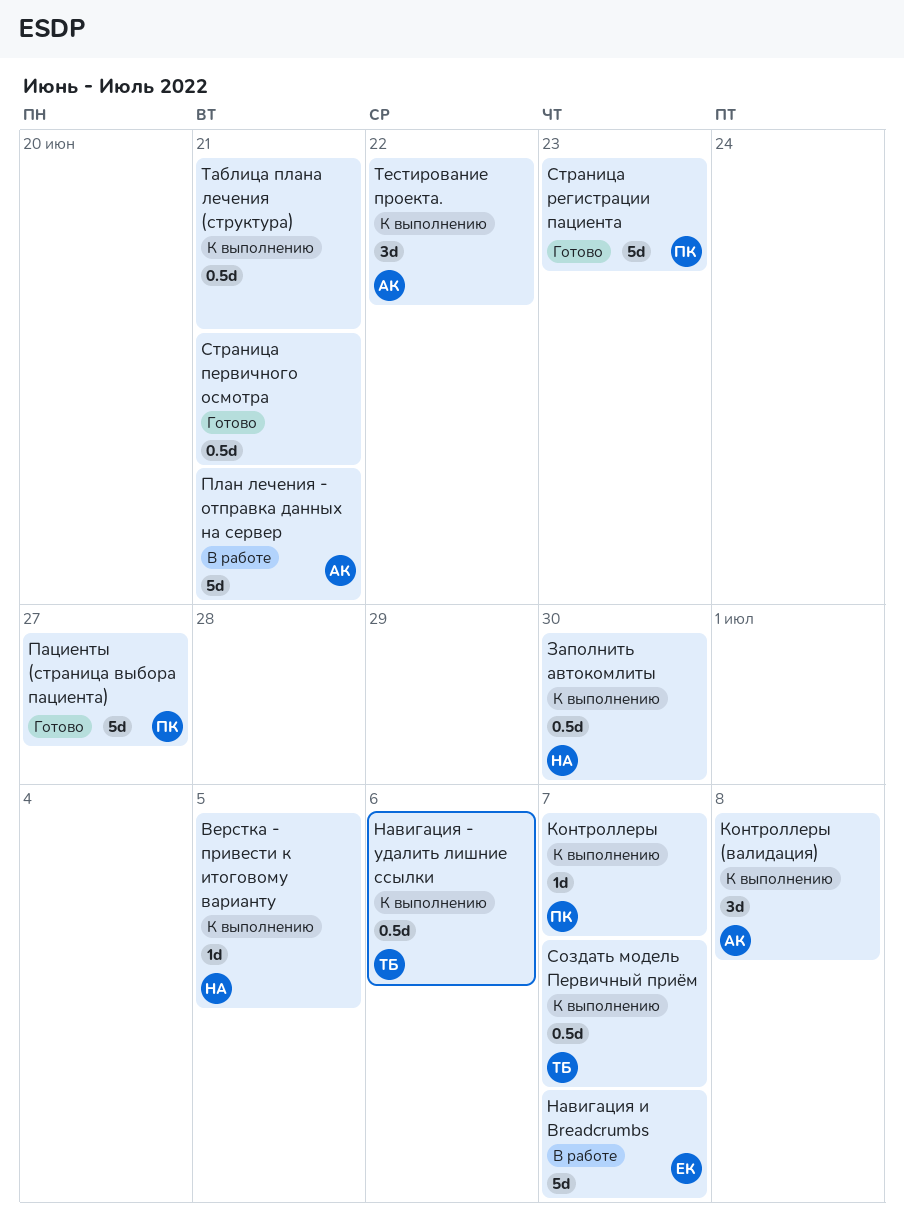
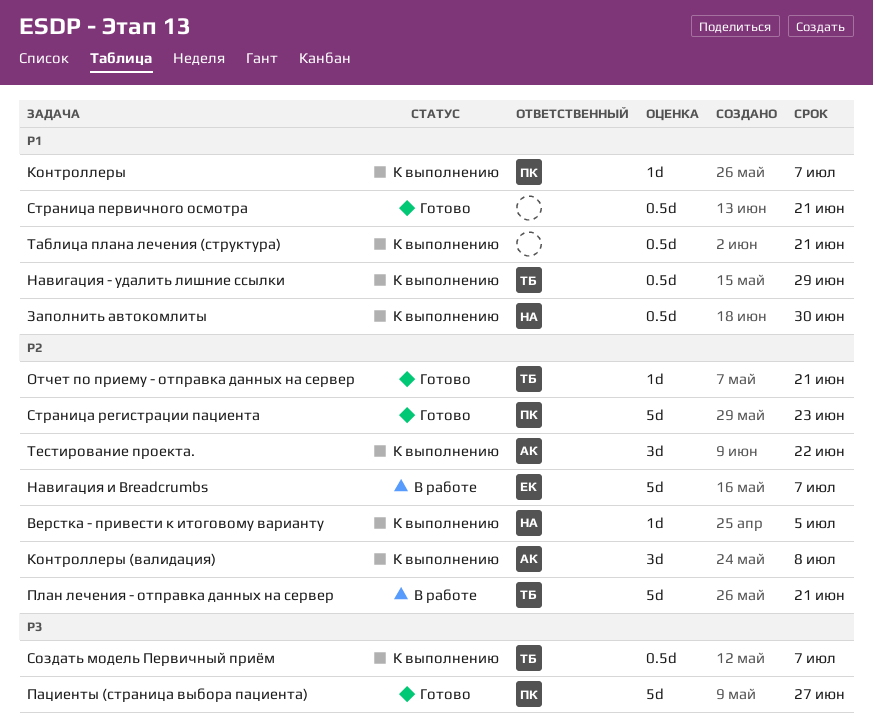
Навигация - удалить лишние ссылки, due: Jul 6 -> Jun 29
Отчет по приему - отправка данных на сервер: none -> present
План лечения - отправка данных на сервер, owner: АК -> ТБ

